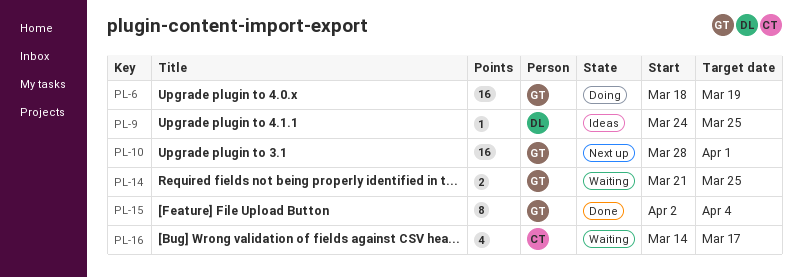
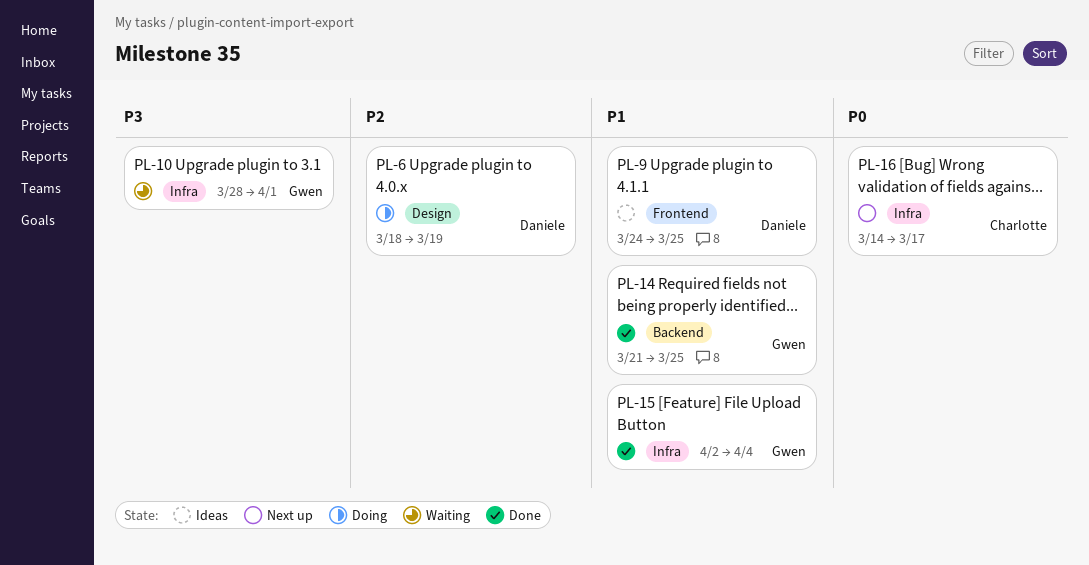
PL-6, owner: Gwen -> Daniele
PL-10, status: Next up -> Waiting
PL-14, status: Waiting -> Done
PL-16, status: Waiting -> Next up

